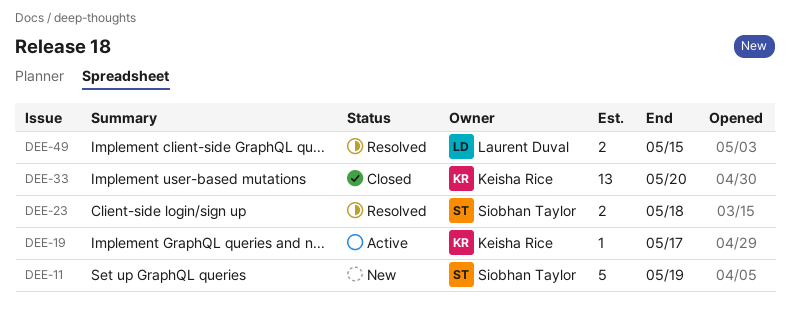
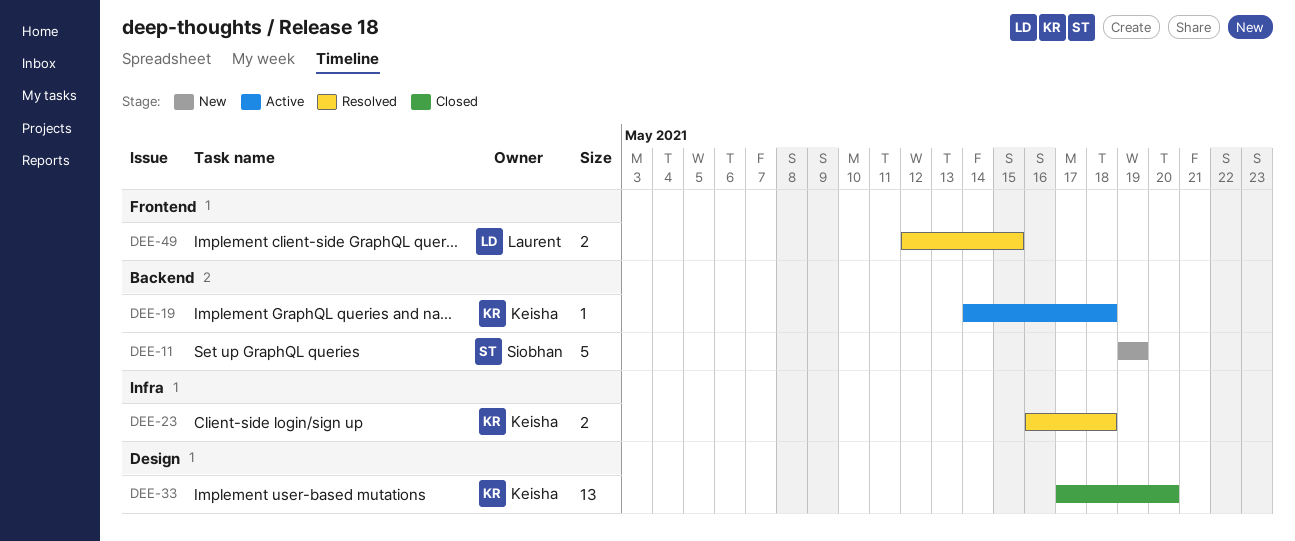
DEE-19, due: May 17 -> May 18
DEE-23, owner: Siobhan Taylor -> Keisha Rice

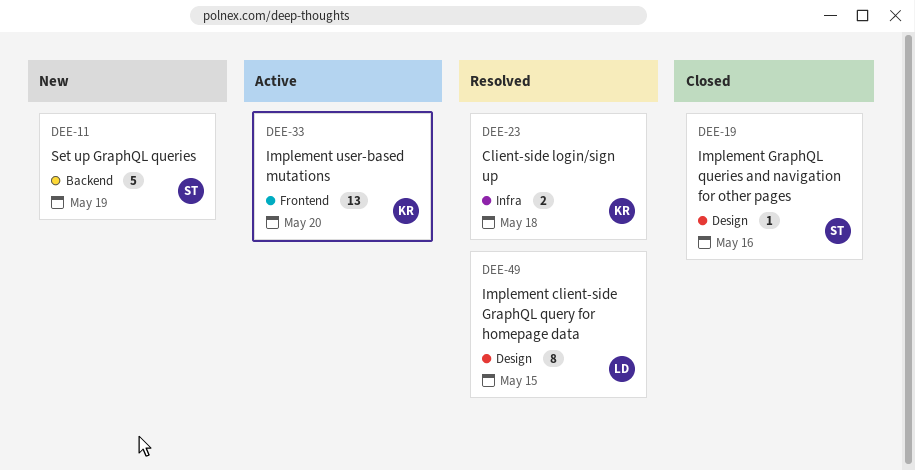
DEE-19, status: Active -> Closed
DEE-19, owner: Keisha -> Siobhan
DEE-19, label: Backend -> Design
DEE-19, due: May 18 -> May 16
DEE-33, status: Closed -> Active
DEE-33, label: Design -> Frontend
DEE-49, label: Frontend -> Design
DEE-49, estimate: 2 -> 8

